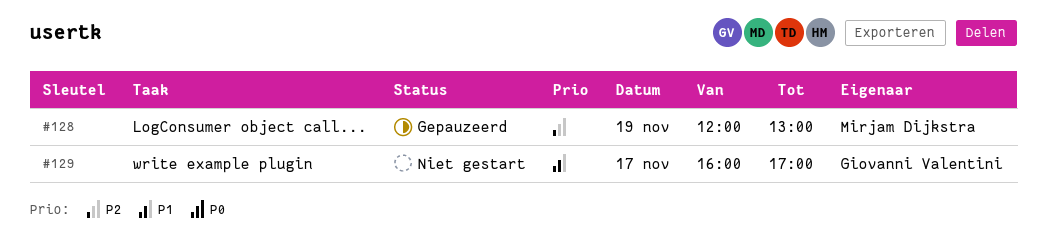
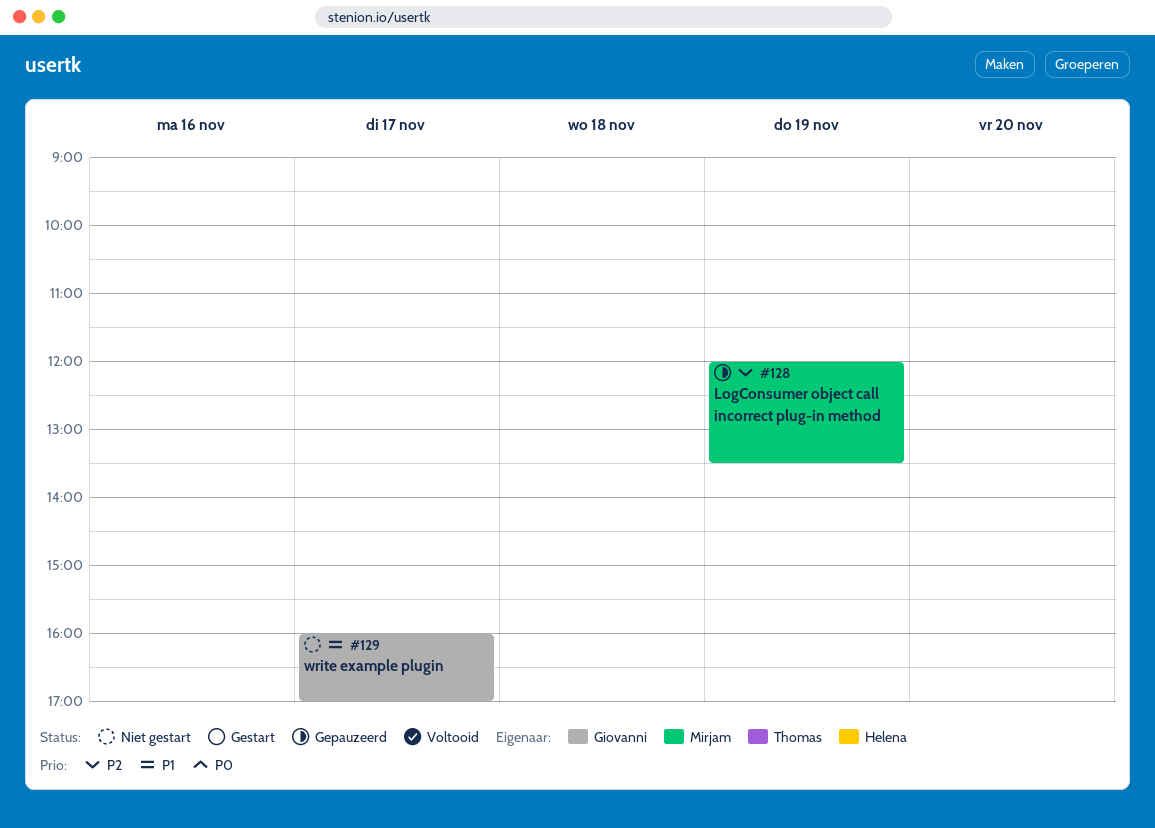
#128, ends: 13:00 -> 13:30

